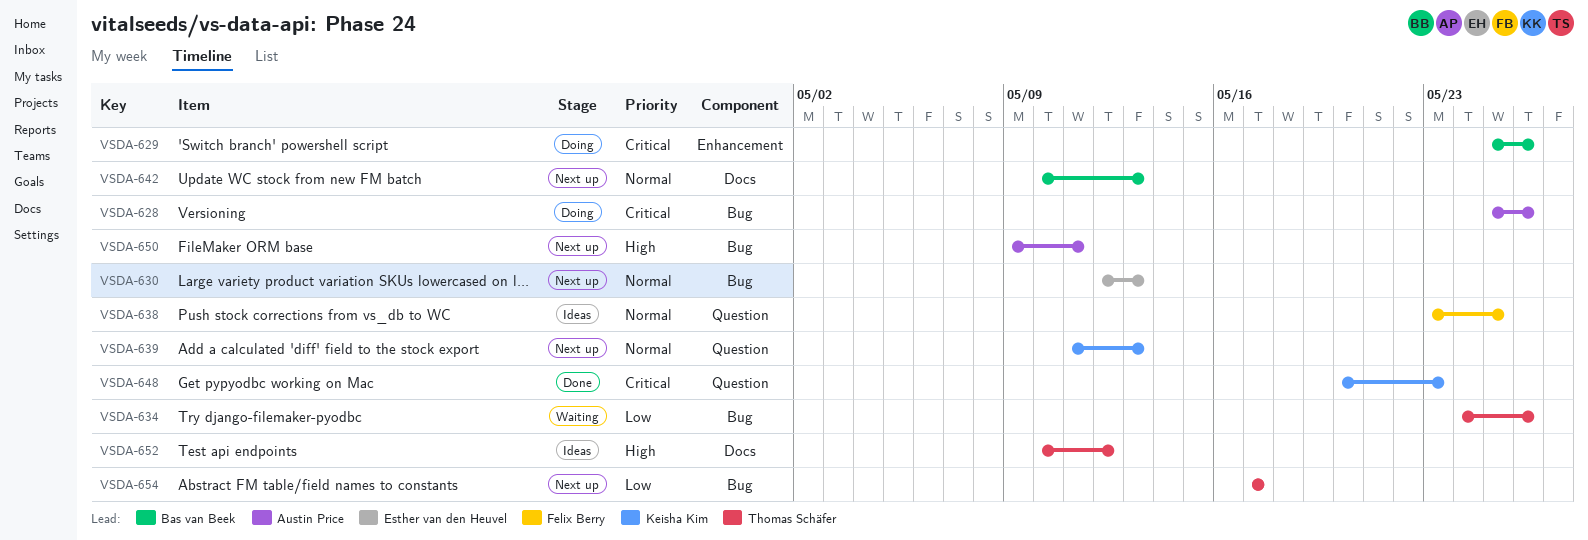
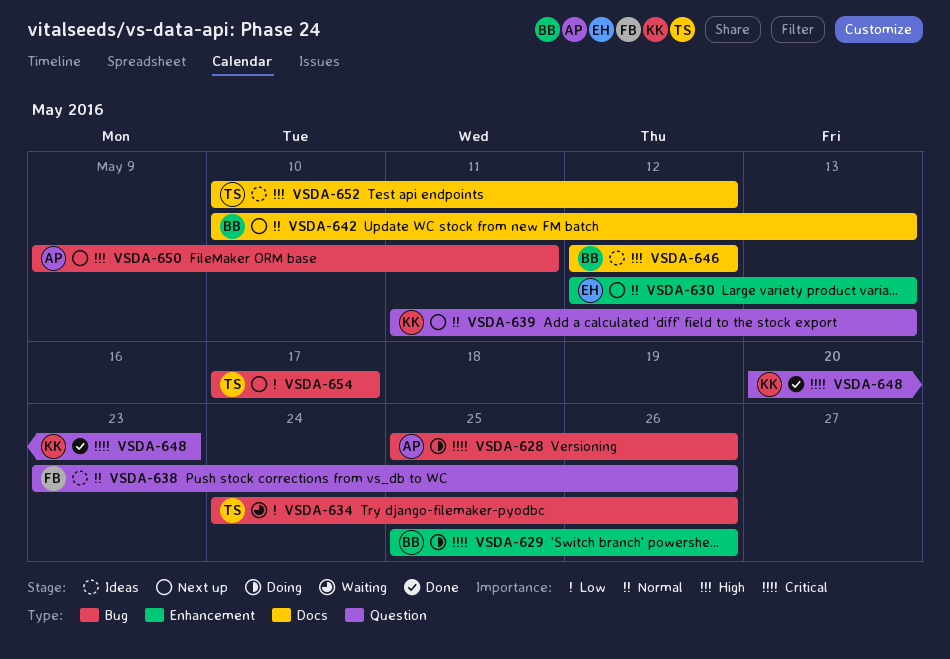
VSDA-630, label: Bug -> Enhancement
VSDA-638, due: May 25 -> May 26
VSDA-646: none -> present

